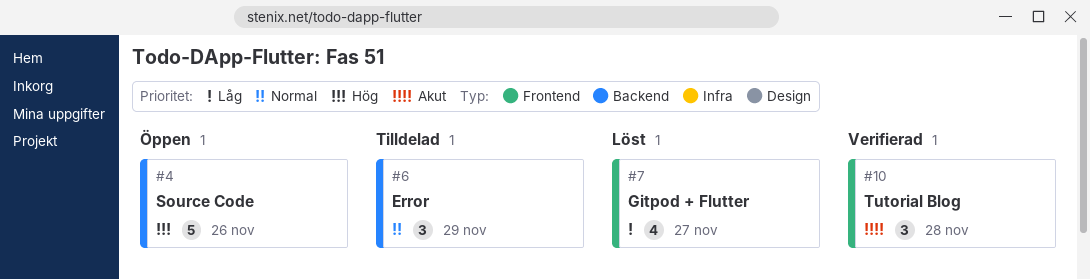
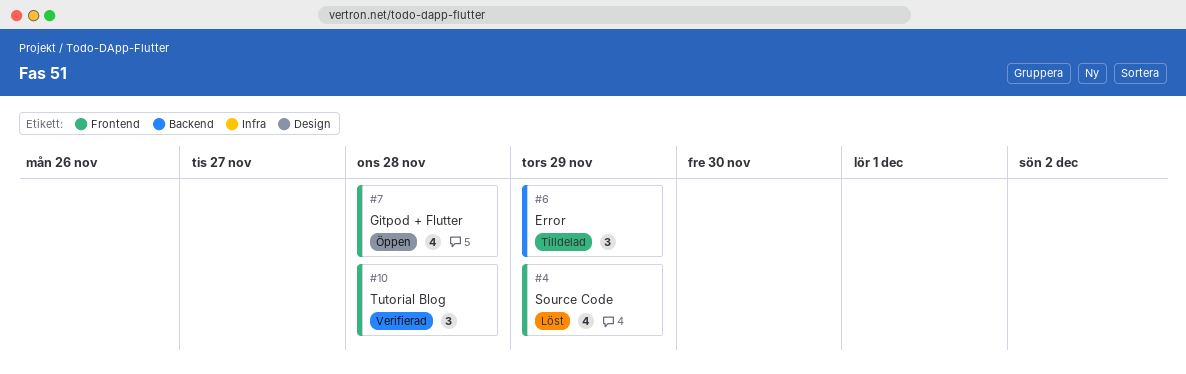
#4, status: Öppen -> Löst
#4, label: Backend -> Frontend
#4, estimate: 5 -> 4
#4, due: Nov 26 -> Nov 29
#7, status: Löst -> Öppen
#7, due: Nov 27 -> Nov 28

